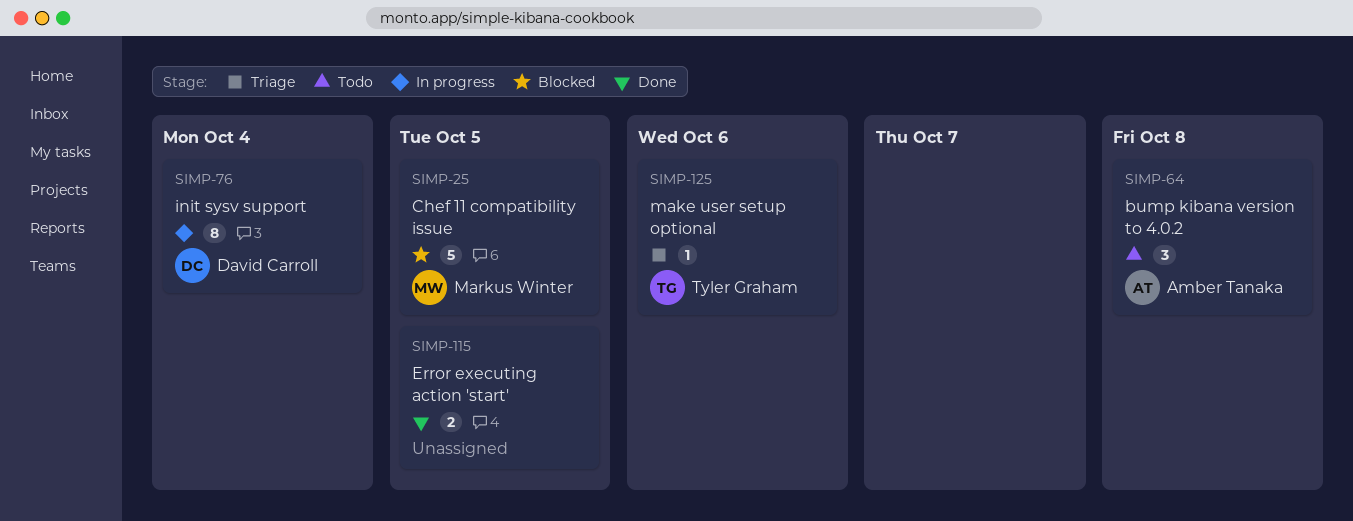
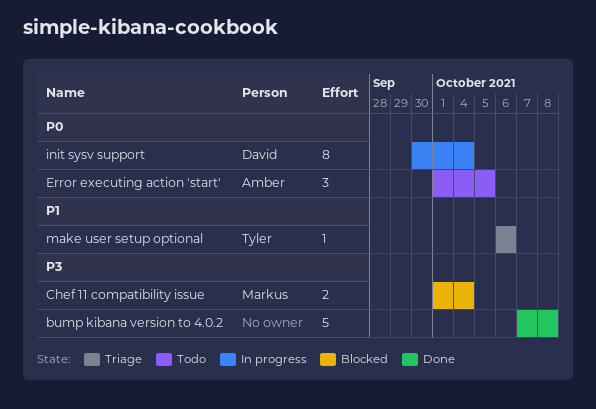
bump kibana version to 4.0.2, status: Todo -> Done
bump kibana version to 4.0.2, owner: Amber Tanaka -> none
bump kibana version to 4.0.2, estimate: 3 -> 5
Chef 11 compatibility issue, estimate: 5 -> 2
Chef 11 compatibility issue, due: Oct 5 -> Oct 4
Error executing action 'start', status: Done -> Todo
Error executing action 'start', owner: none -> Amber Tanaka
Error executing action 'start', estimate: 2 -> 3

